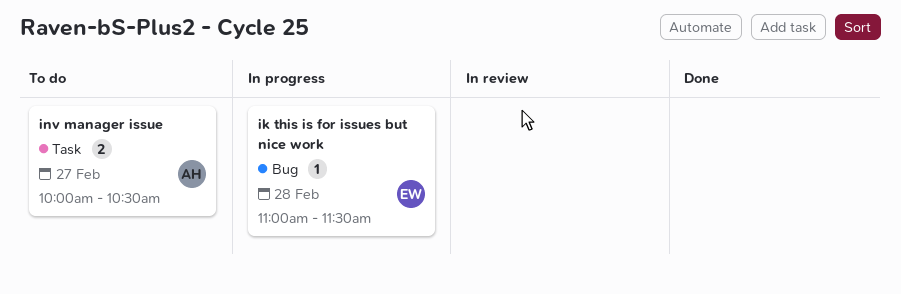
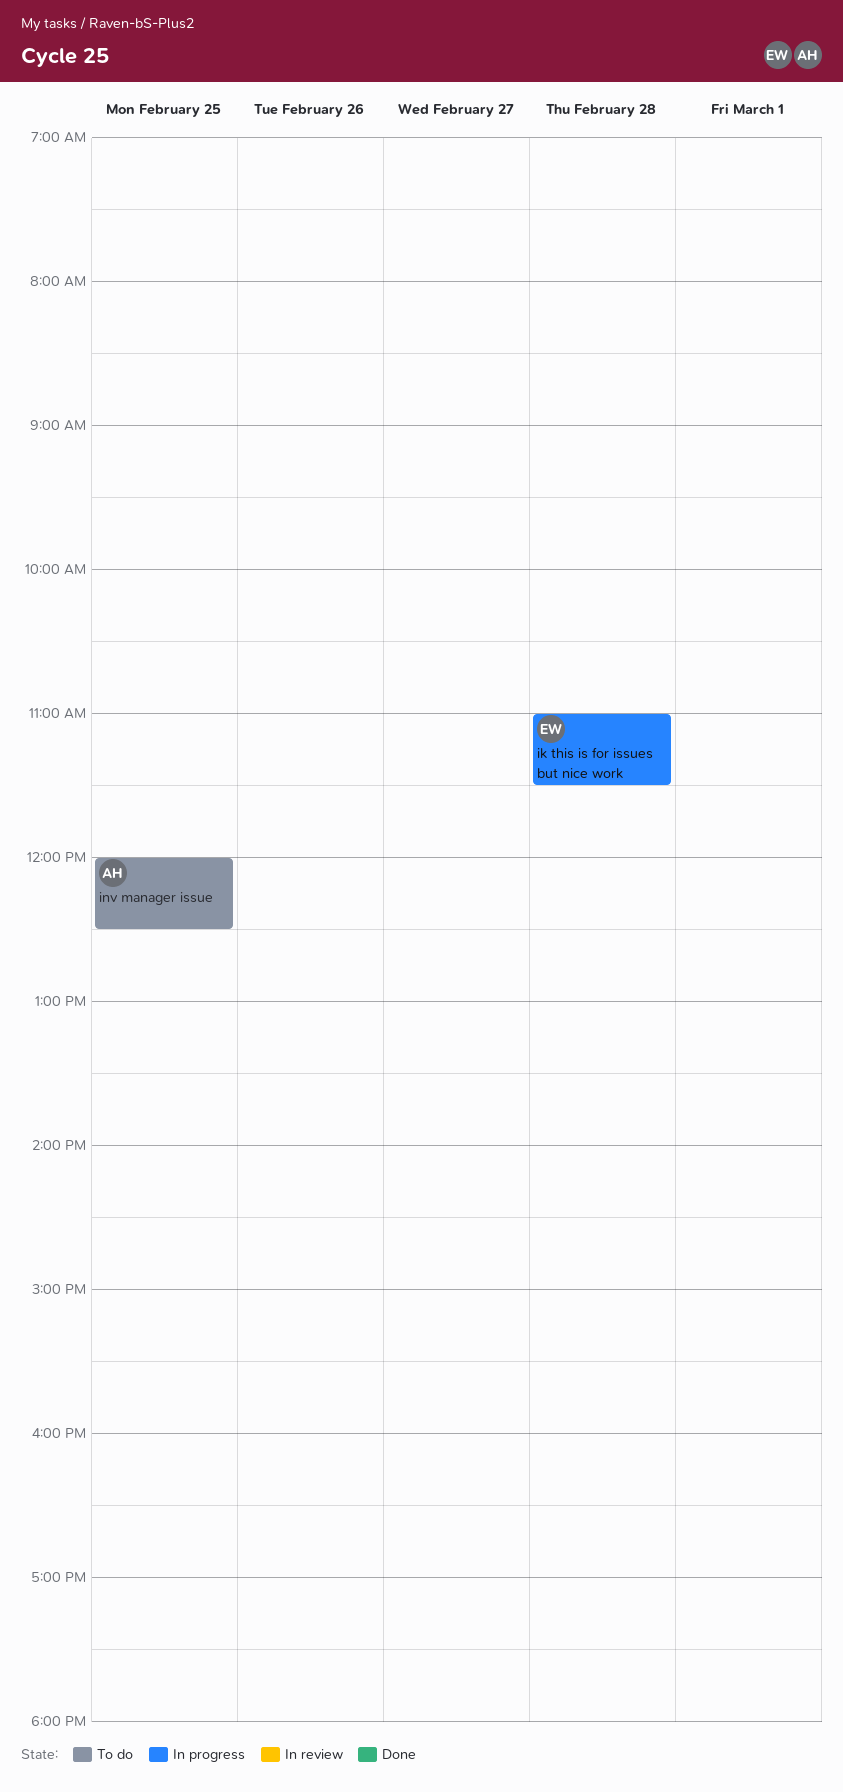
inv manager issue, day: Feb 27 -> Feb 25
inv manager issue, begins: 10:00 -> 12:00
inv manager issue, ends: 10:30 -> 12:30

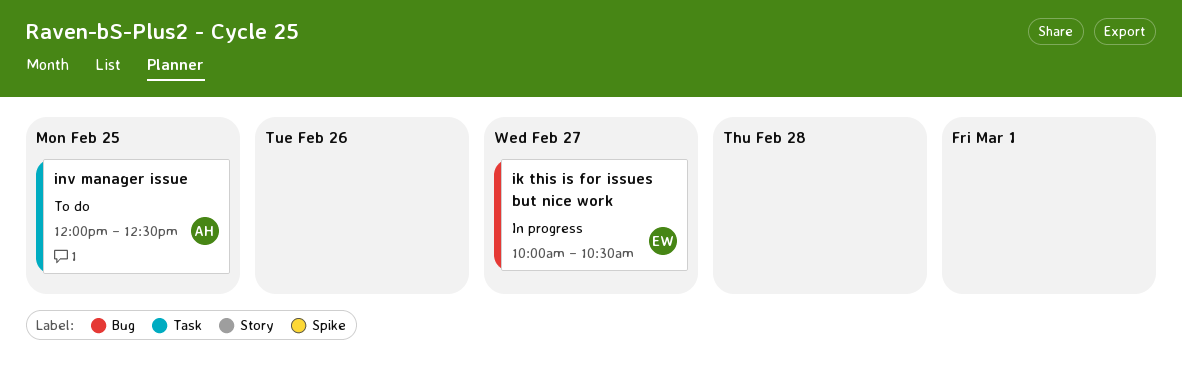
ik this is for issues but nice work, day: Feb 28 -> Feb 27
ik this is for issues but nice work, begins: 11:00 -> 10:00
ik this is for issues but nice work, ends: 11:30 -> 10:30

